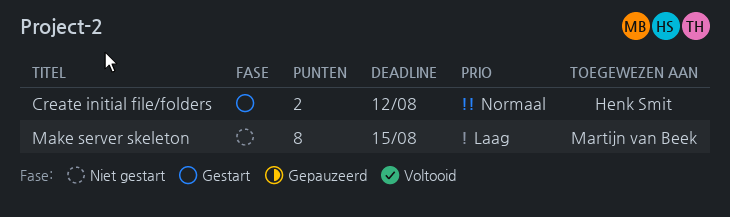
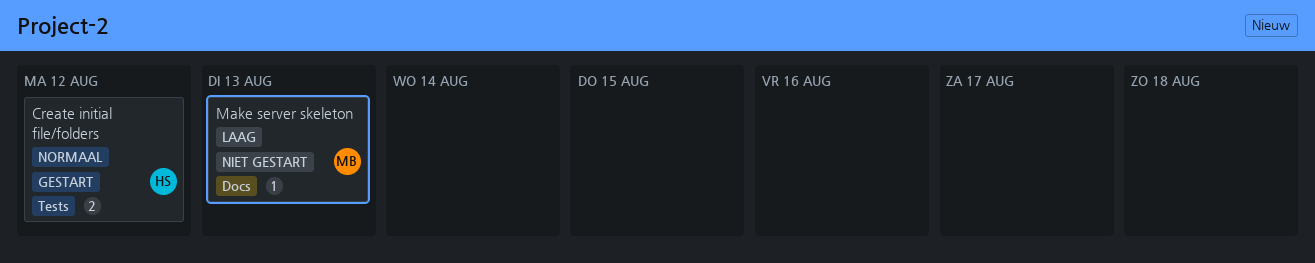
Make server skeleton, estimate: 8 -> 1
Make server skeleton, due: Aug 15 -> Aug 13

